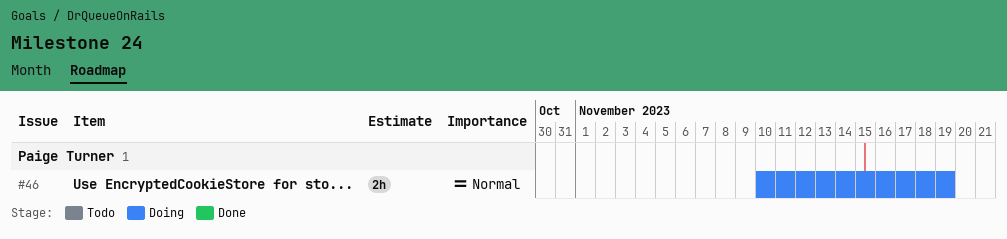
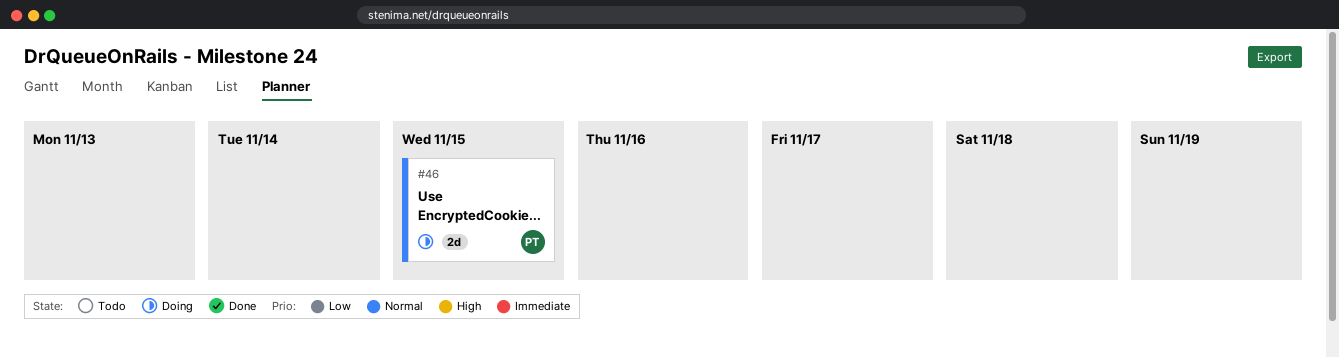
#46, estimate: 2h -> 2d
#46, due: Nov 19 -> Nov 15

